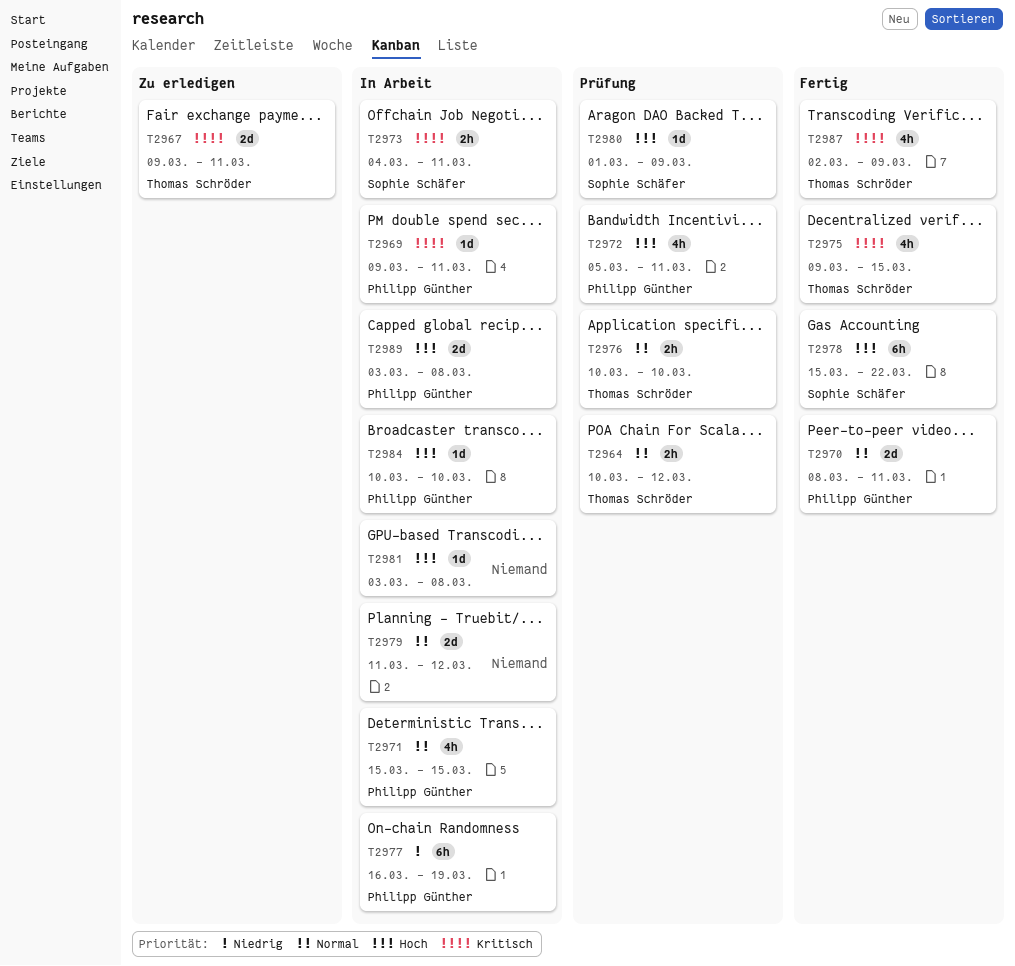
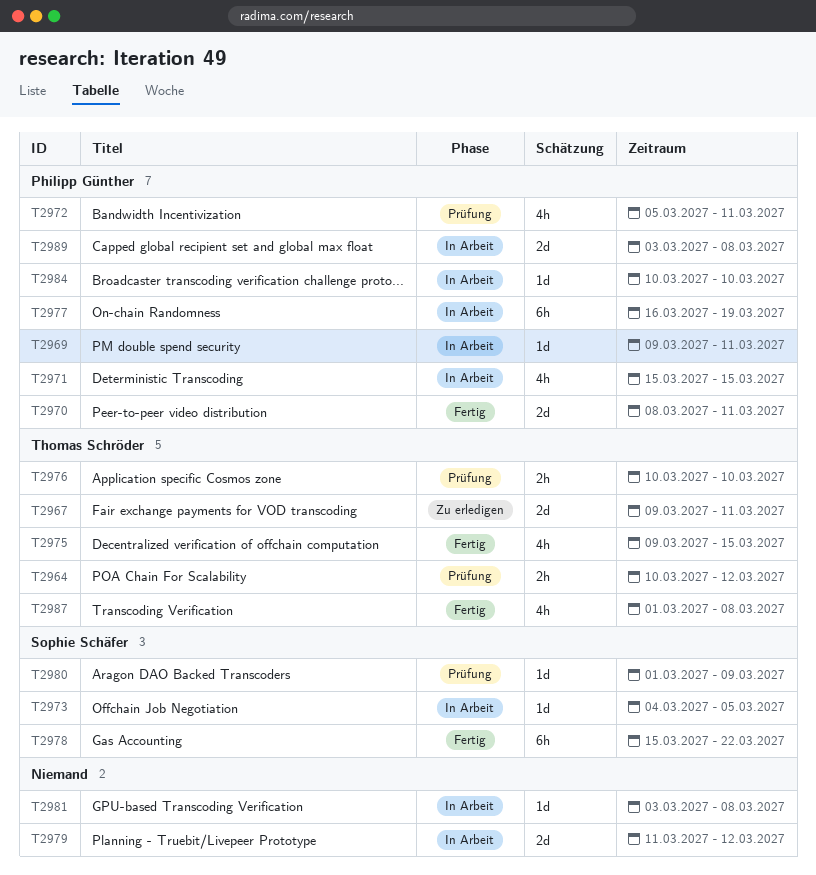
T2973, estimate: 2h -> 1d
T2973, due: Mar 11 -> Mar 5
T2987, start: Mar 2 -> Mar 1
T2987, due: Mar 9 -> Mar 8

